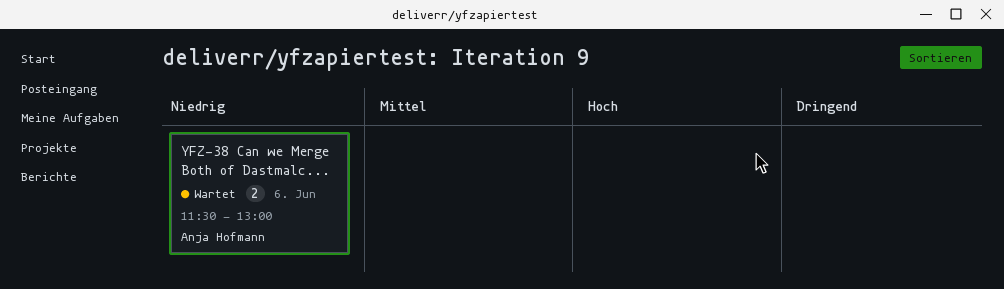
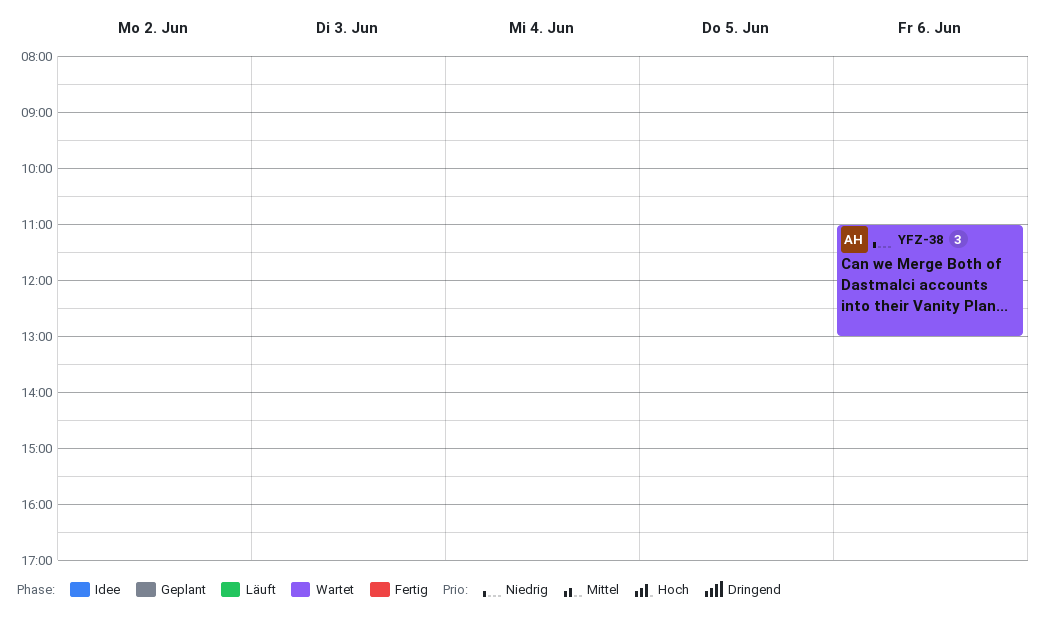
YFZ-38, estimate: 2 -> 3
YFZ-38, begins: 11:30 -> 11:00

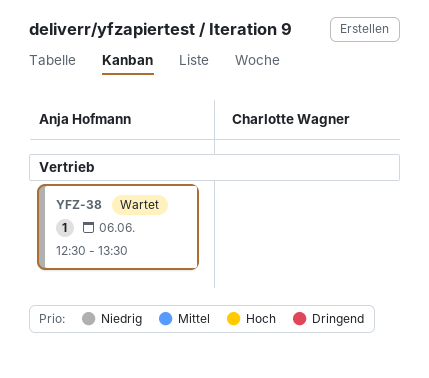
YFZ-38, estimate: 3 -> 1
YFZ-38, begins: 11:00 -> 12:30
YFZ-38, ends: 13:00 -> 13:30

